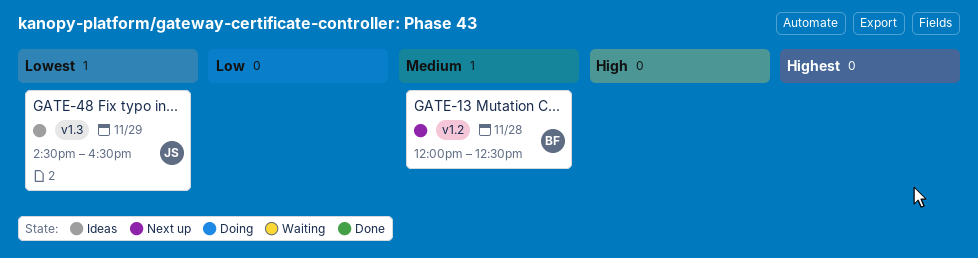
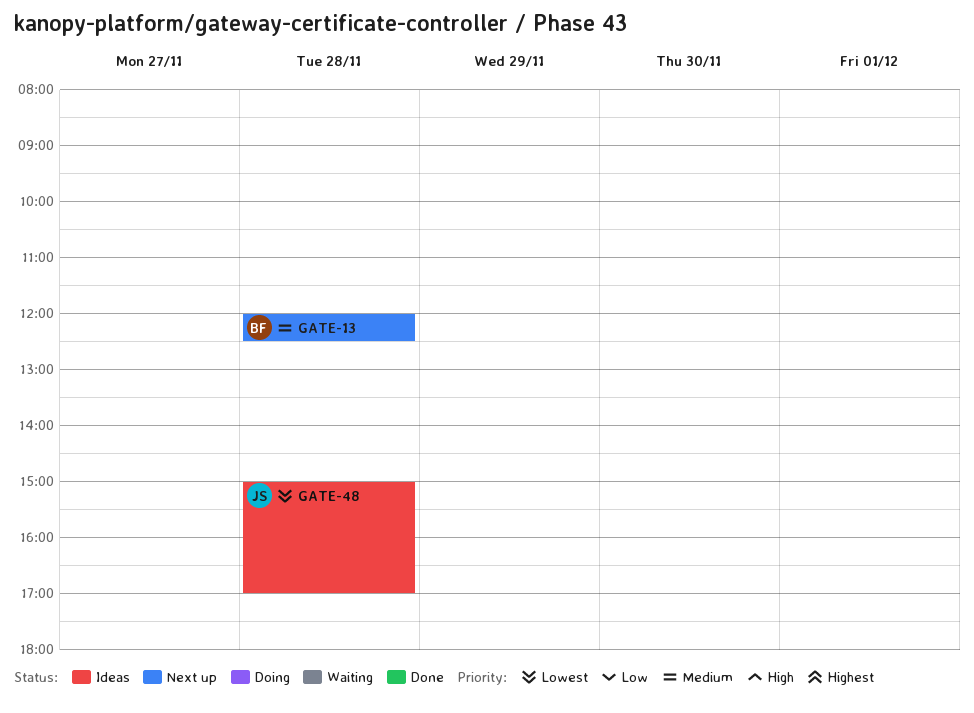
GATE-48, day: Nov 29 -> Nov 28
GATE-48, begins: 14:30 -> 15:00
GATE-48, ends: 16:30 -> 17:00

